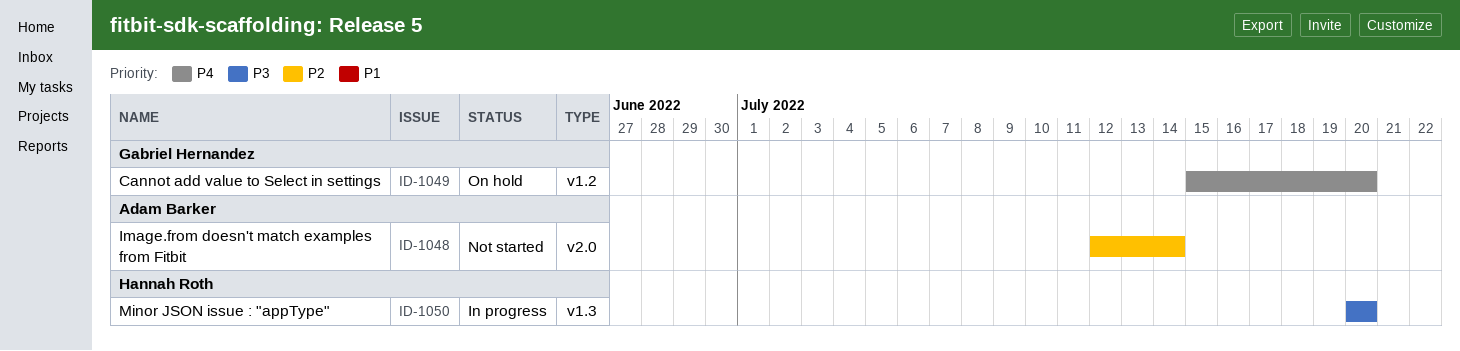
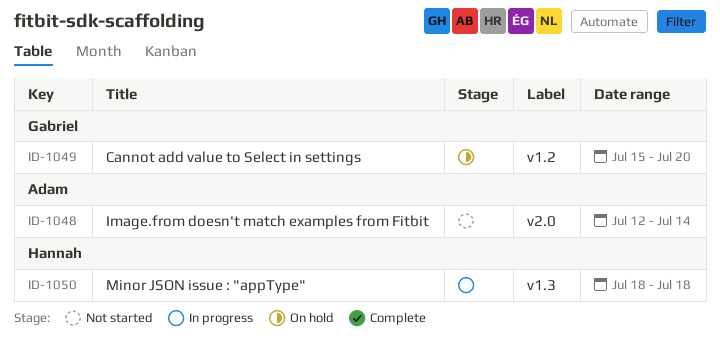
ID-1050, start: Jul 20 -> Jul 18
ID-1050, due: Jul 20 -> Jul 18

